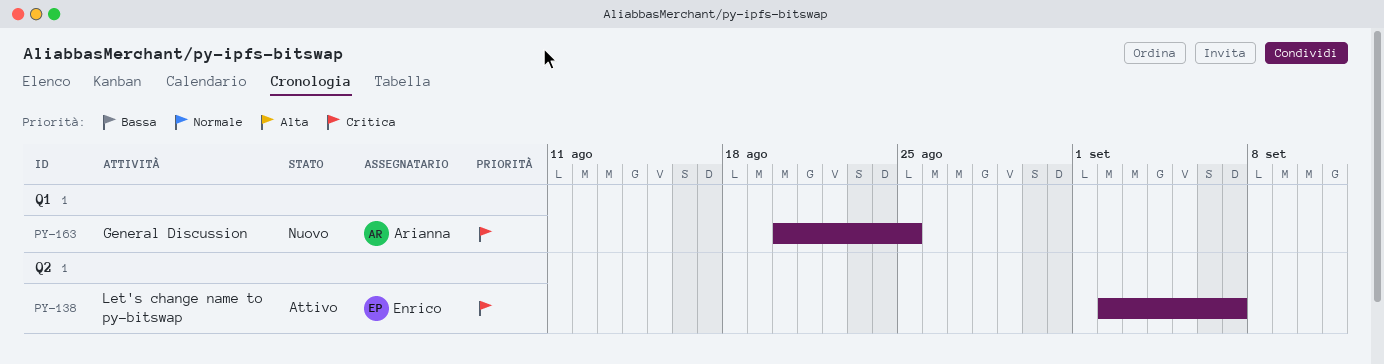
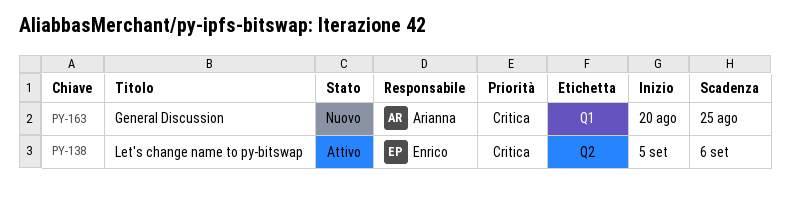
PY-138, start: Sep 2 -> Sep 5
PY-138, due: Sep 7 -> Sep 6

